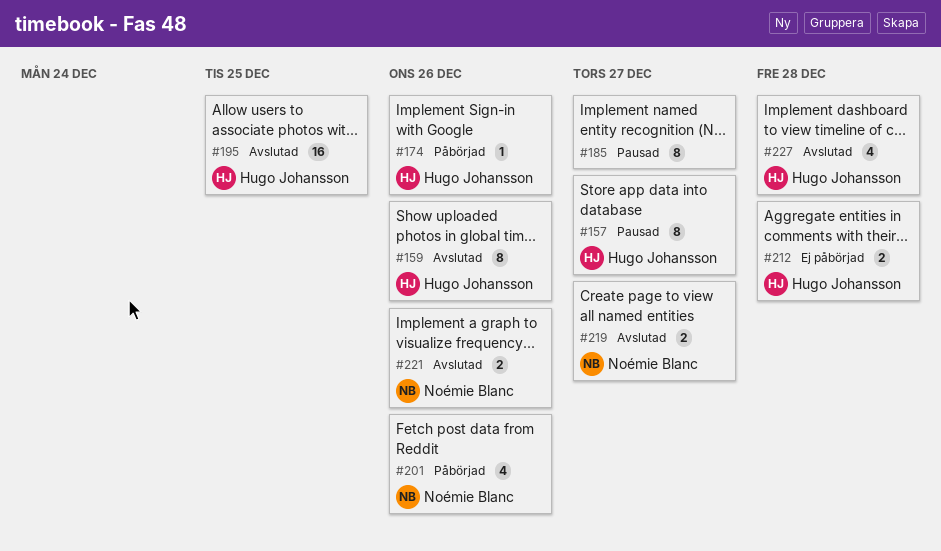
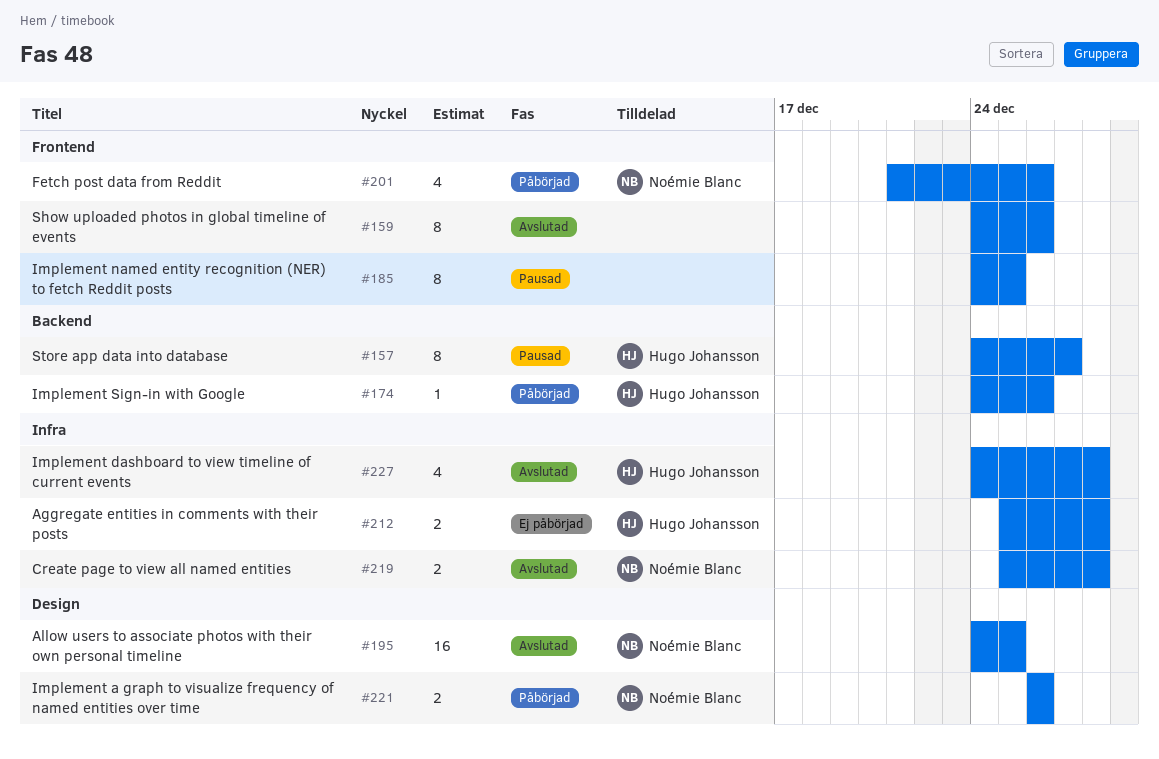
#159, owner: Hugo Johansson -> none
#185, due: Dec 27 -> Dec 25
#195, owner: Hugo Johansson -> Noémie Blanc
#219, due: Dec 27 -> Dec 28
#221, status: Avslutad -> Påbörjad

